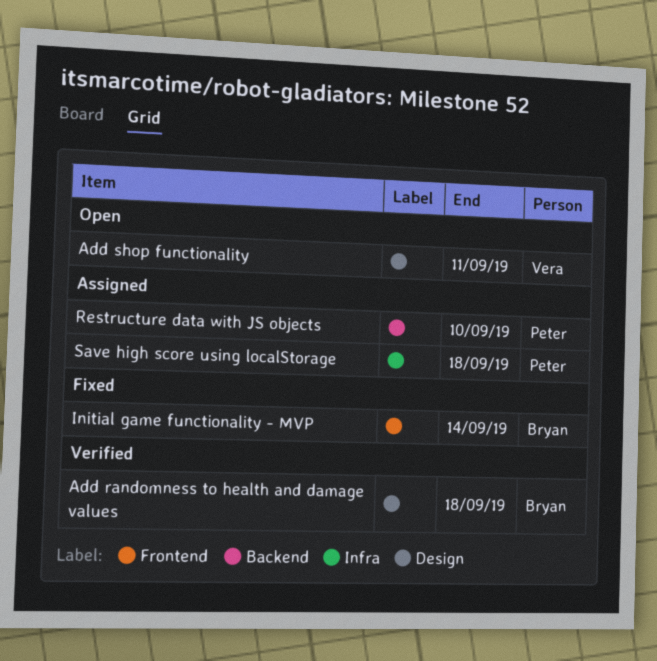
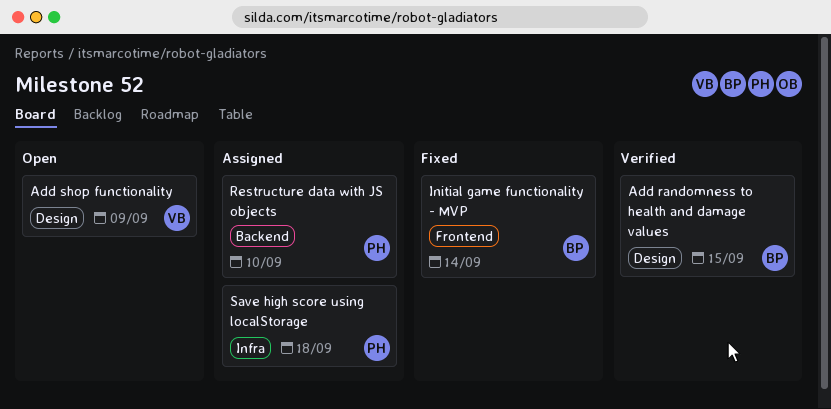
Add randomness to health and damage values, due: Sep 18 -> Sep 15
Add shop functionality, due: Sep 11 -> Sep 9

